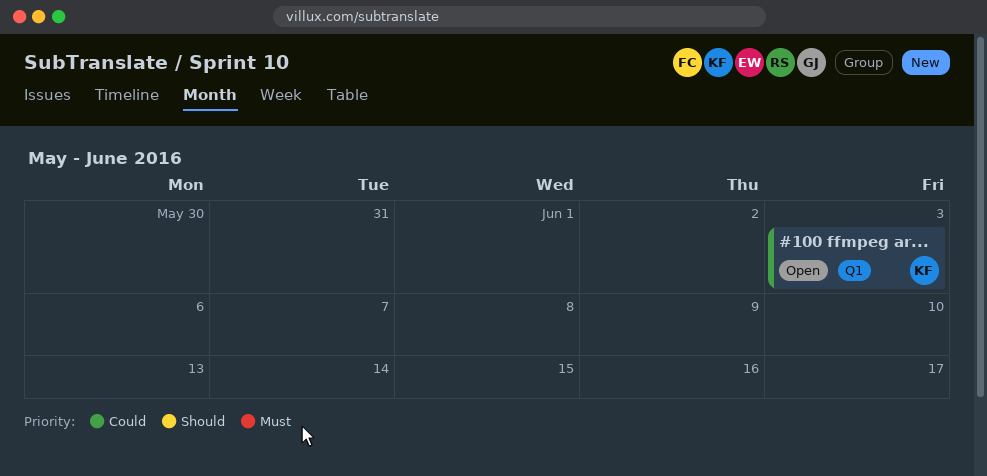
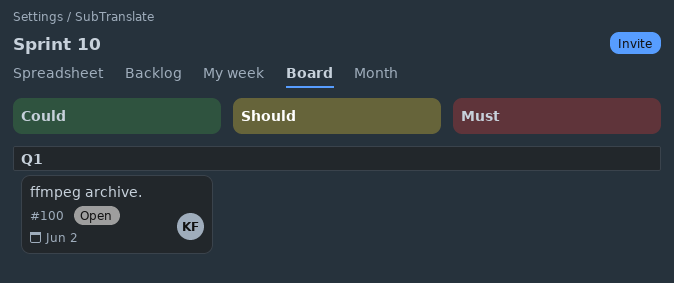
#100, due: Jun 3 -> Jun 2

